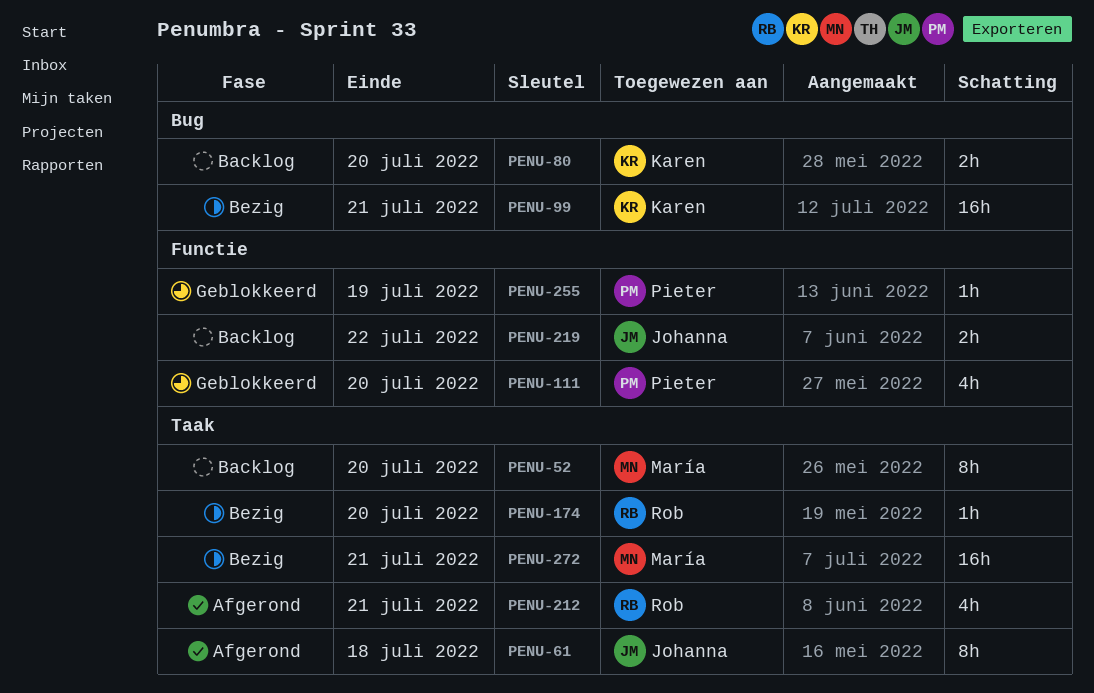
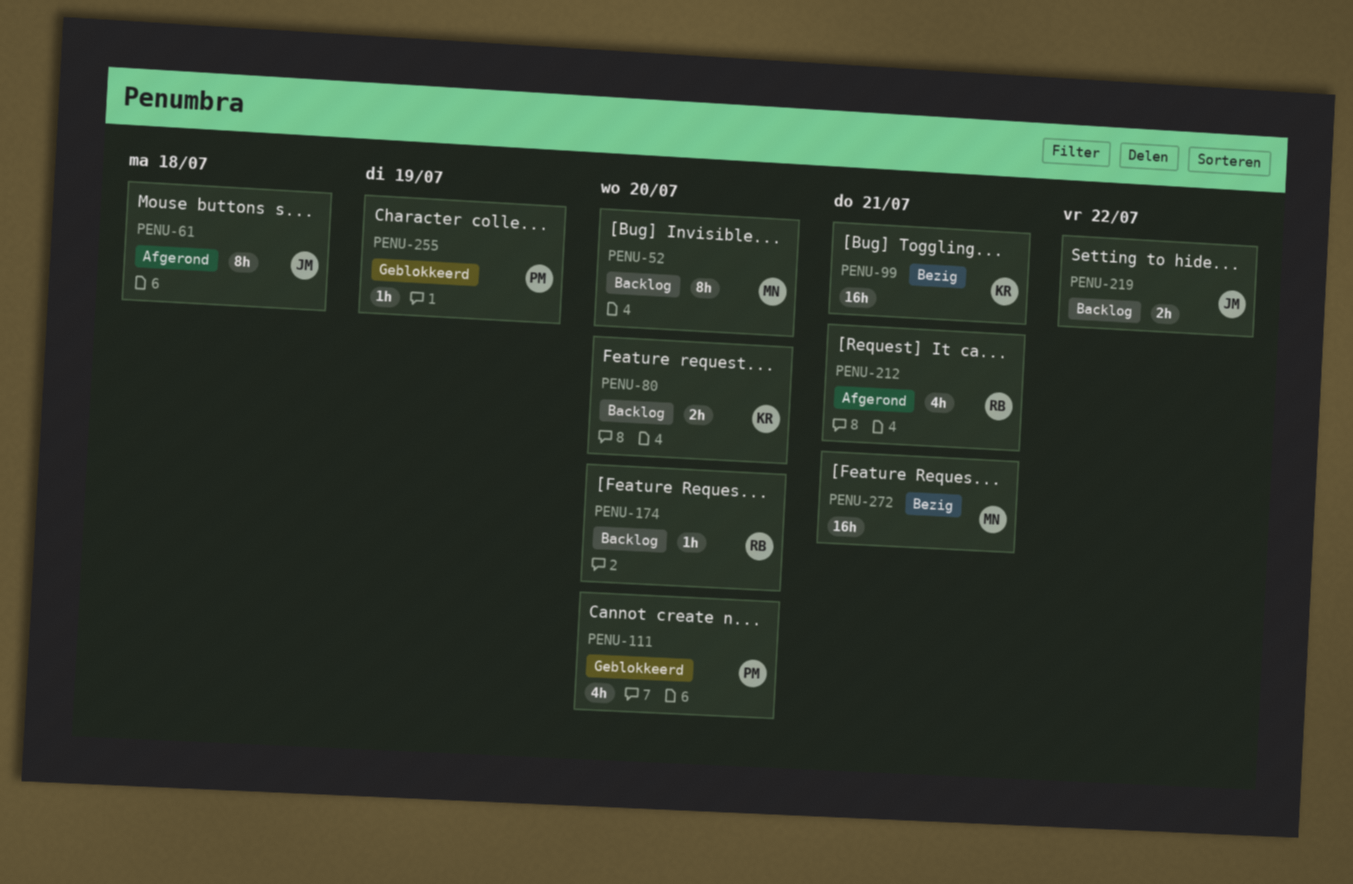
PENU-174, status: Bezig -> Backlog

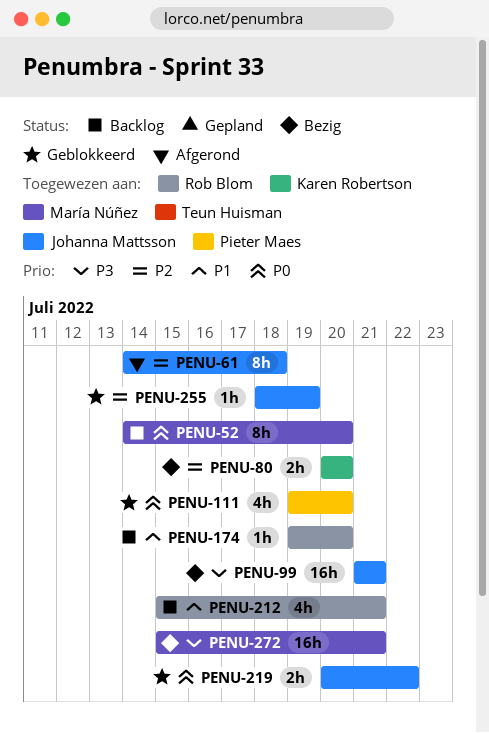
PENU-80, status: Backlog -> Bezig
PENU-99, owner: Karen Robertson -> Johanna Mattsson
PENU-212, status: Afgerond -> Backlog
PENU-219, status: Backlog -> Geblokkeerd
PENU-255, owner: Pieter Maes -> Johanna Mattsson

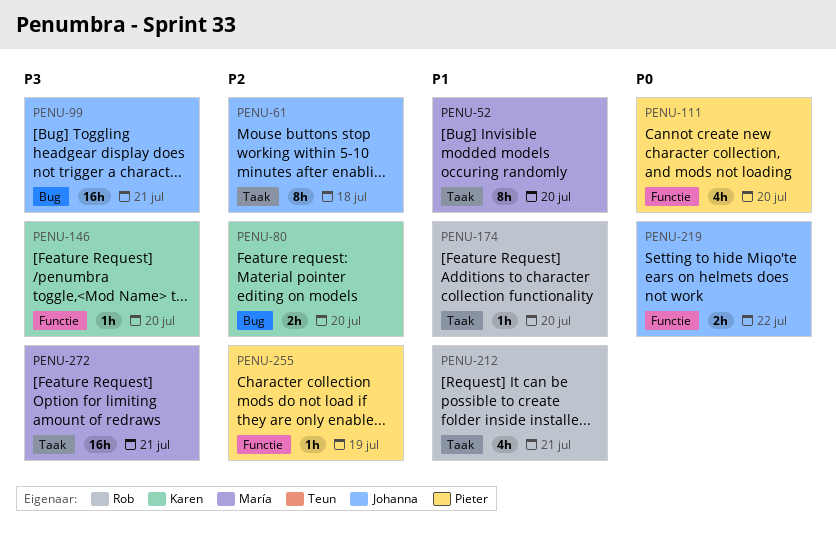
PENU-52, priority: P0 -> P1
PENU-146: none -> present
PENU-255, owner: Johanna Mattsson -> Pieter Maes

